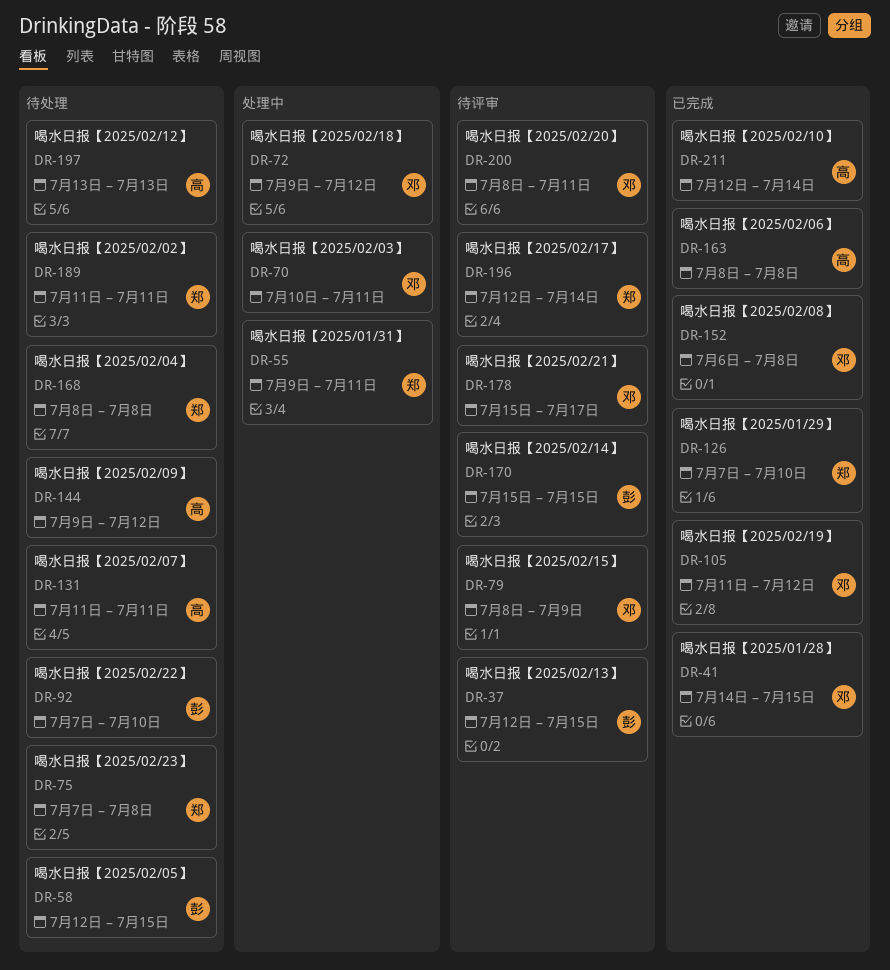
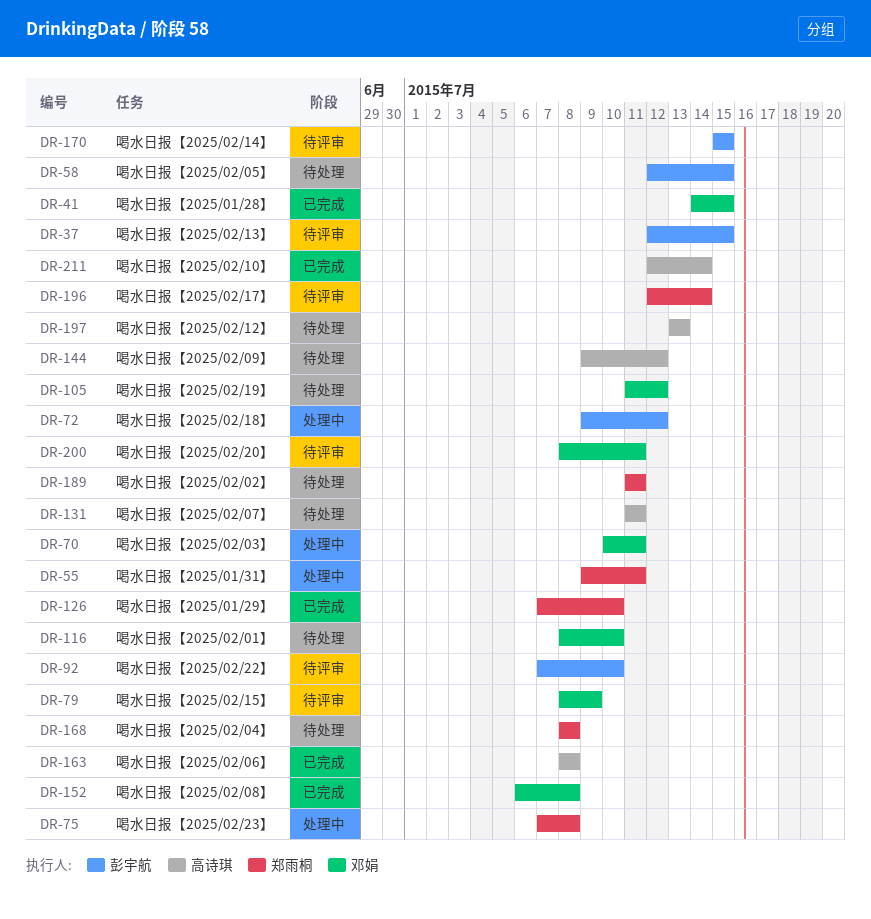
DR-72, owner: 邓娟 -> 彭宇航
DR-75, status: 待处理 -> 处理中
DR-92, status: 待处理 -> 待评审
DR-105, status: 已完成 -> 待处理
DR-116: none -> present
DR-178: present -> none

